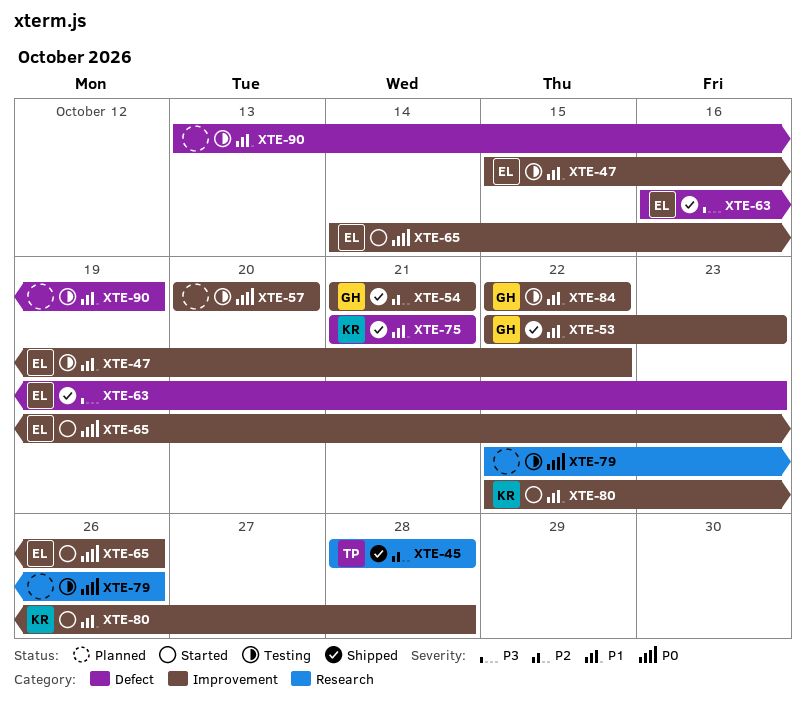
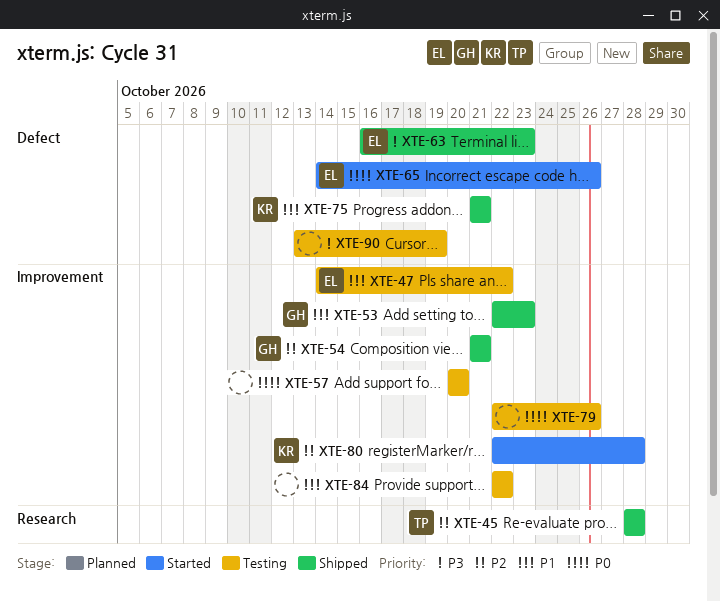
XTE-47, start: Oct 15 -> Oct 14
XTE-65, label: Improvement -> Defect
XTE-79, label: Research -> Improvement
XTE-80, priority: P1 -> P2
XTE-84, owner: GH -> none
XTE-90, priority: P1 -> P3

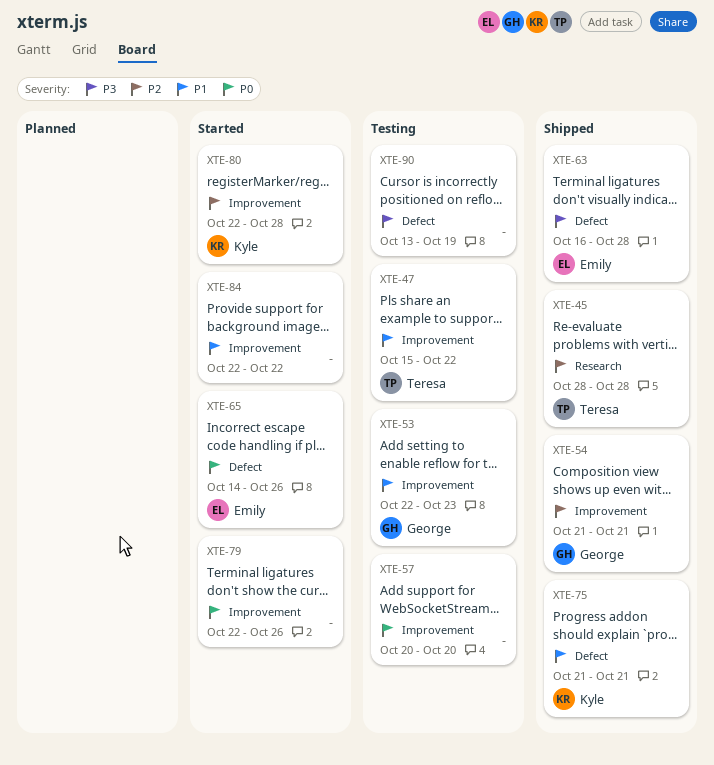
XTE-47, owner: Emily -> Teresa
XTE-47, start: Oct 14 -> Oct 15
XTE-53, status: Shipped -> Testing
XTE-63, due: Oct 23 -> Oct 28
XTE-79, status: Testing -> Started
XTE-84, status: Testing -> Started

